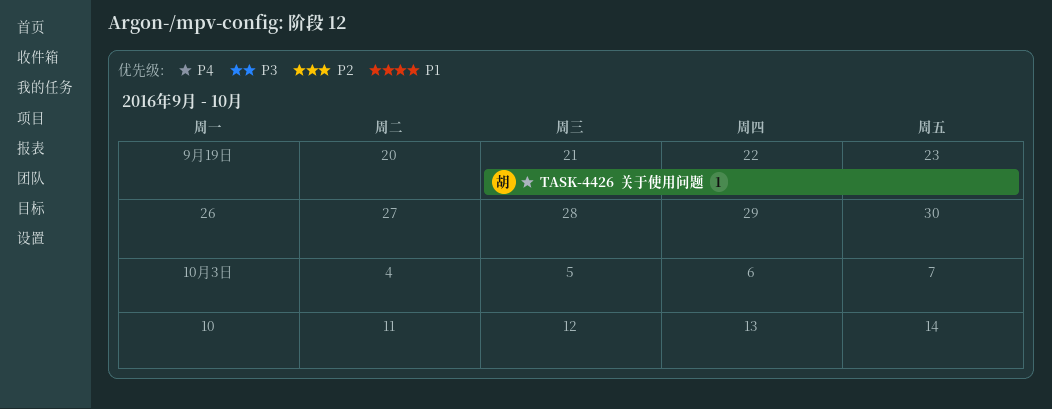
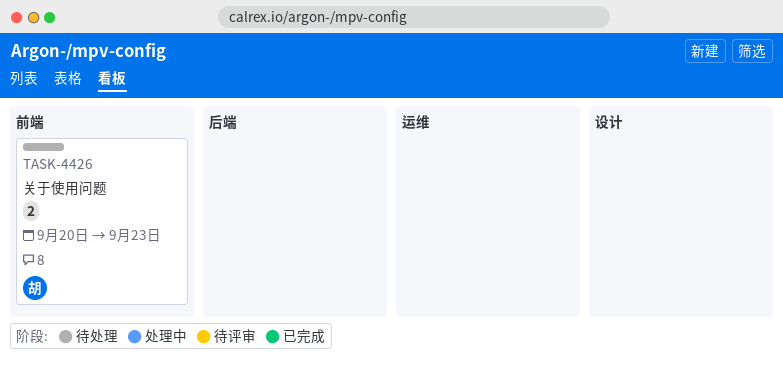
TASK-4426, estimate: 1 -> 2
TASK-4426, start: Sep 21 -> Sep 20

